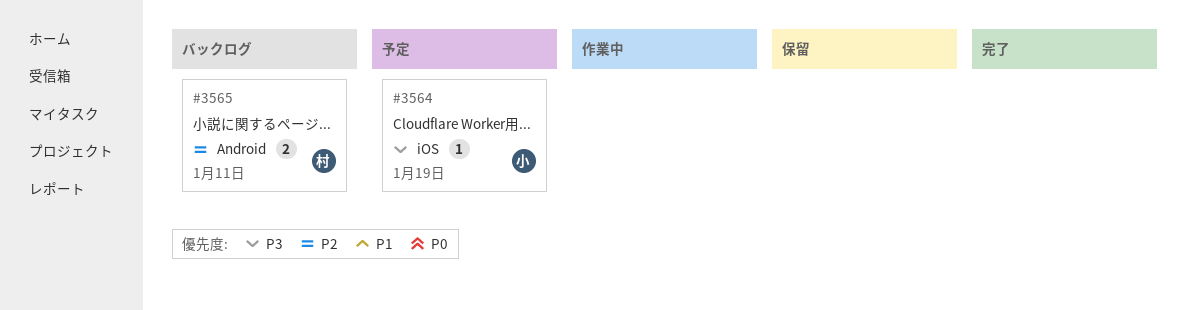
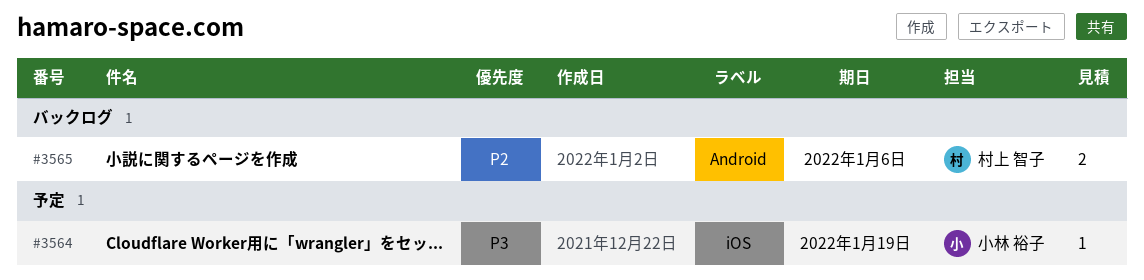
#3565, due: Jan 11 -> Jan 6

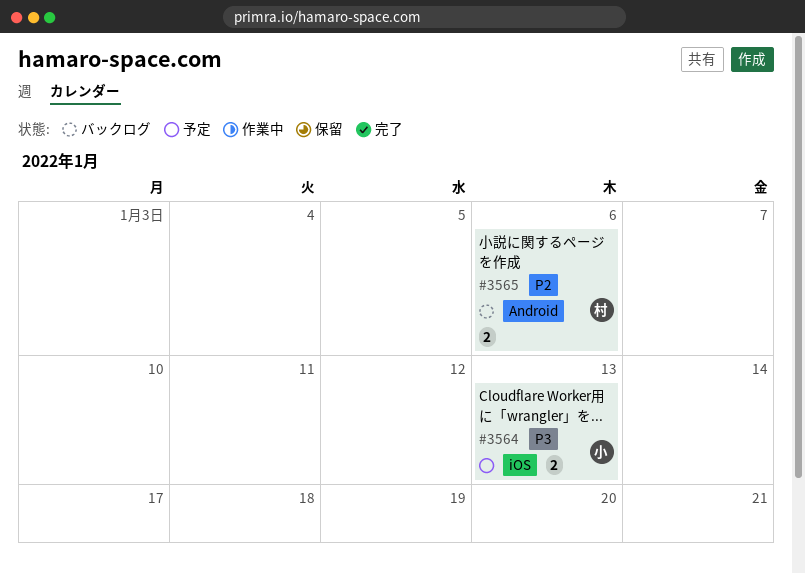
#3564, estimate: 1 -> 2
#3564, due: Jan 19 -> Jan 13

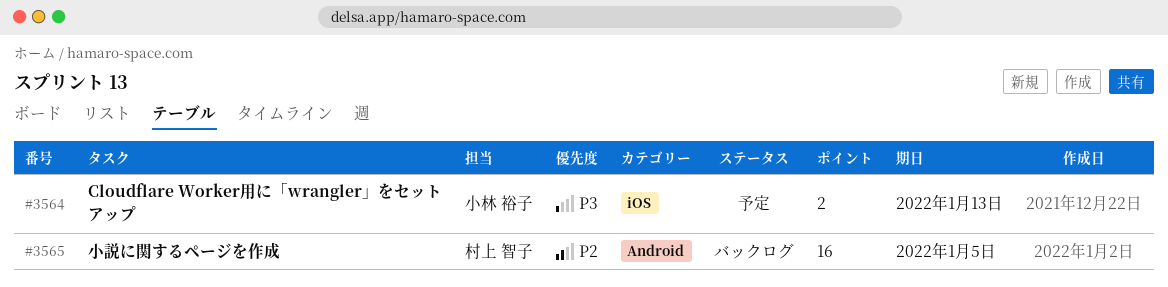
#3565, estimate: 2 -> 16
#3565, due: Jan 6 -> Jan 5

